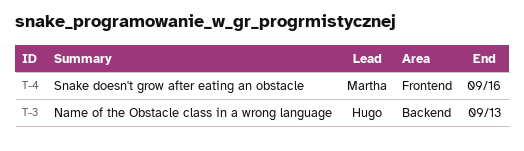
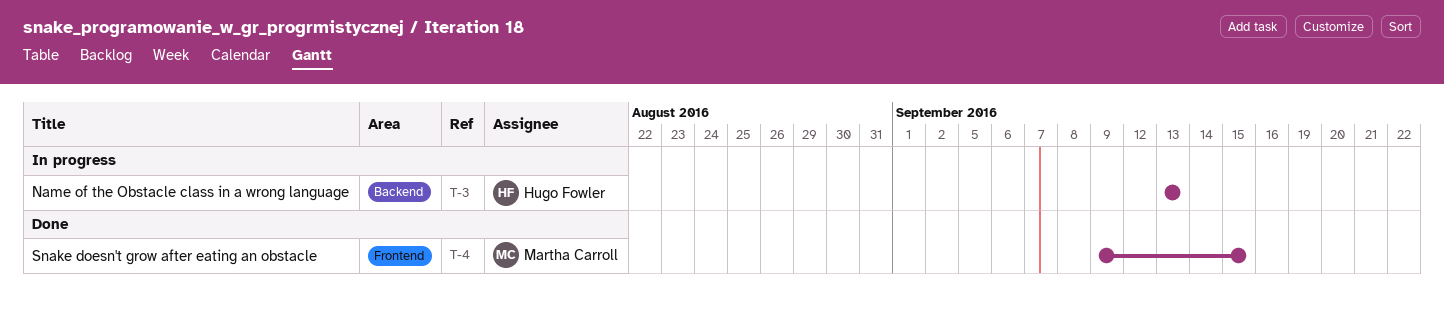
T-4, due: Sep 16 -> Sep 15

